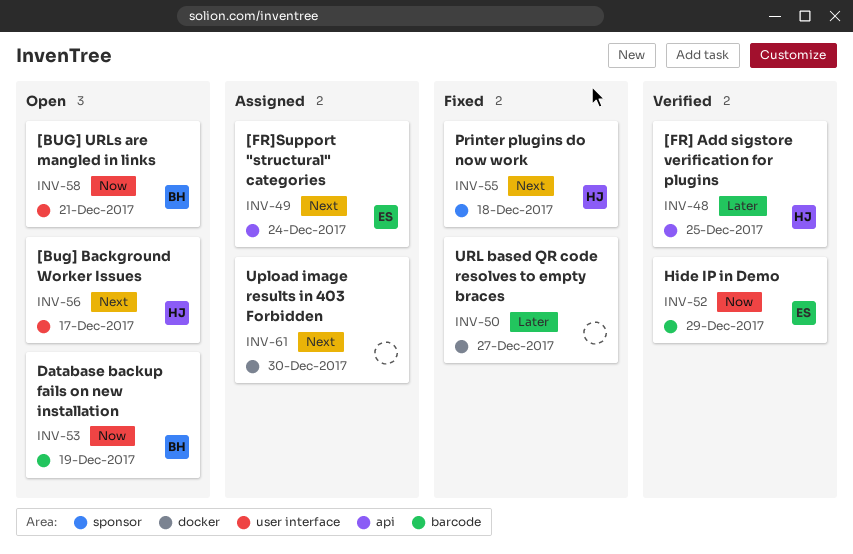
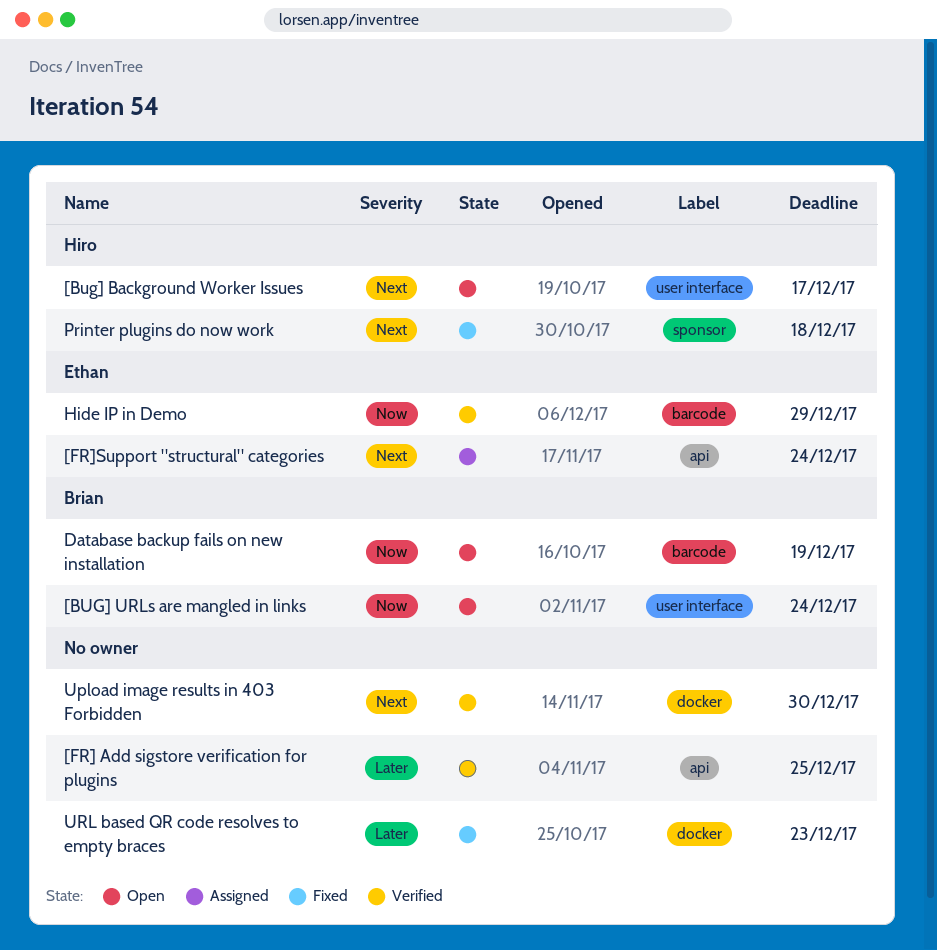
[BUG] URLs are mangled in links, due: Dec 21 -> Dec 24
[FR] Add sigstore verification for plugins, owner: Hiro -> none
Upload image results in 403 Forbidden, status: Assigned -> Verified
URL based QR code resolves to empty braces, due: Dec 27 -> Dec 23

